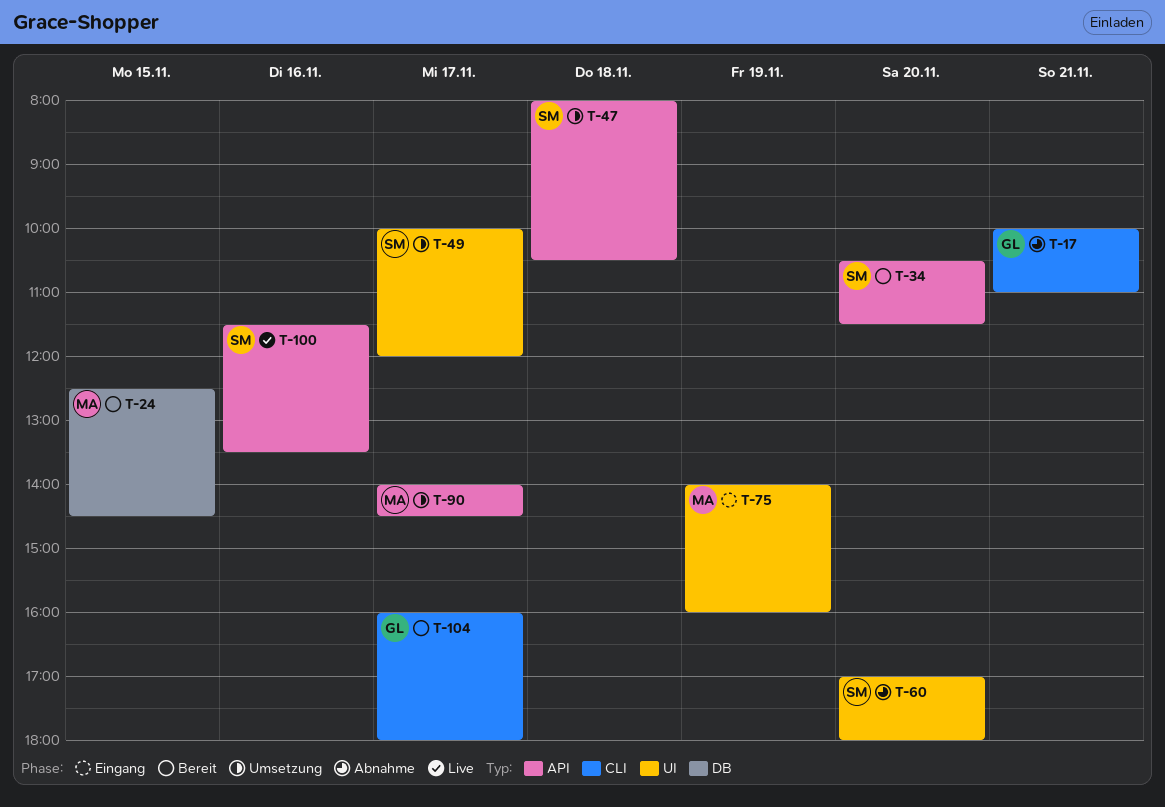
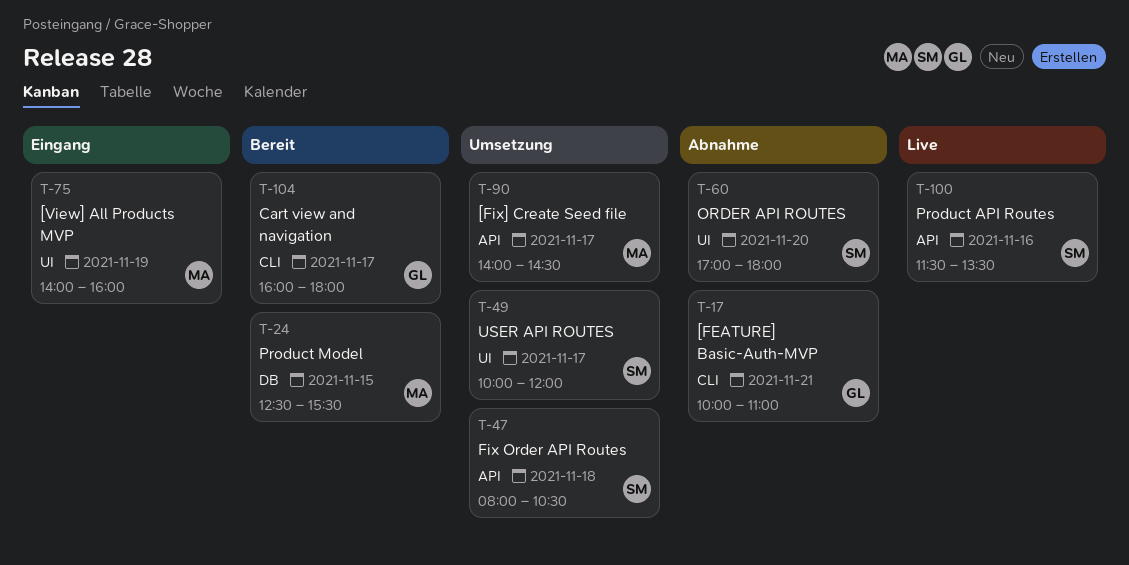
T-24, ends: 14:30 -> 15:30
T-34: present -> none

